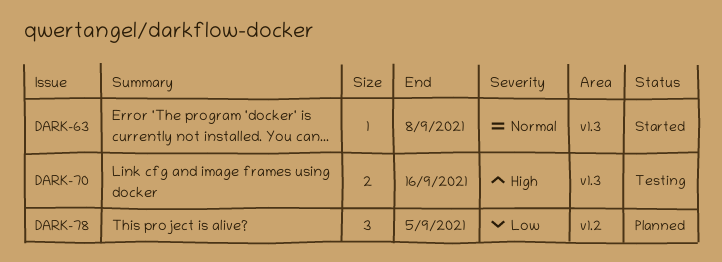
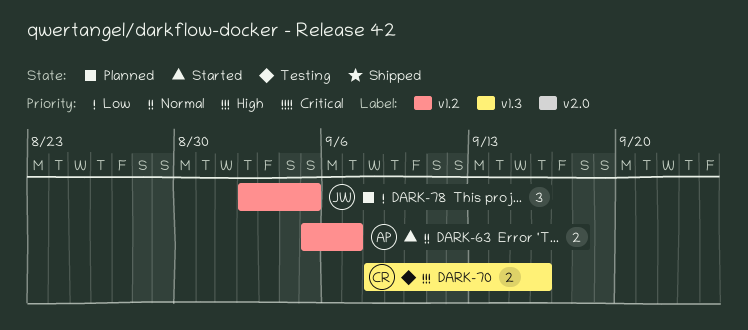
DARK-63, label: v1.3 -> v1.2
DARK-63, estimate: 1 -> 2
DARK-63, due: Sep 8 -> Sep 7

